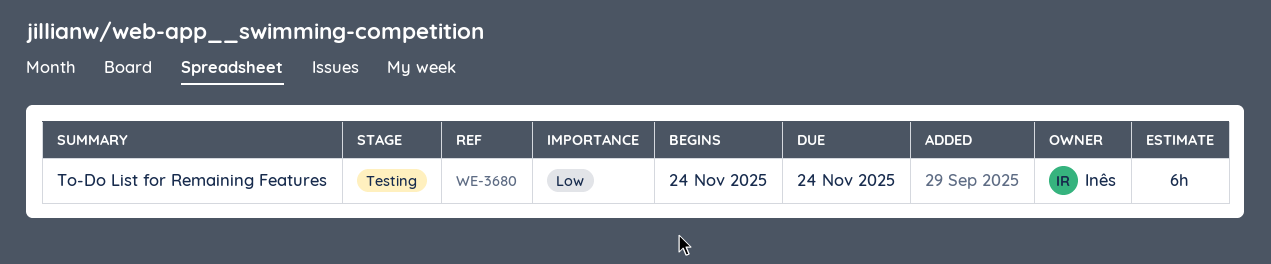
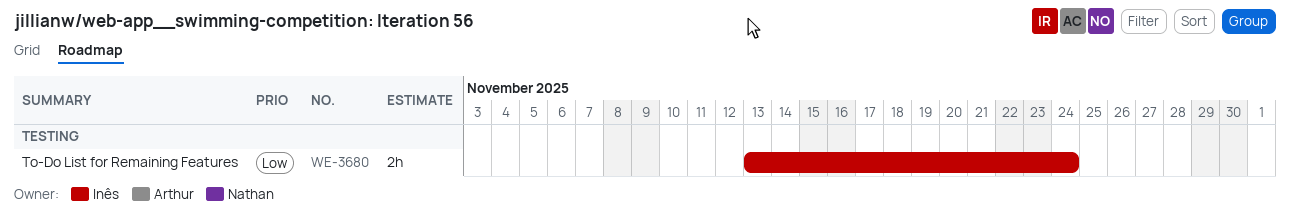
WE-3680, estimate: 6h -> 2h
WE-3680, start: Nov 24 -> Nov 13

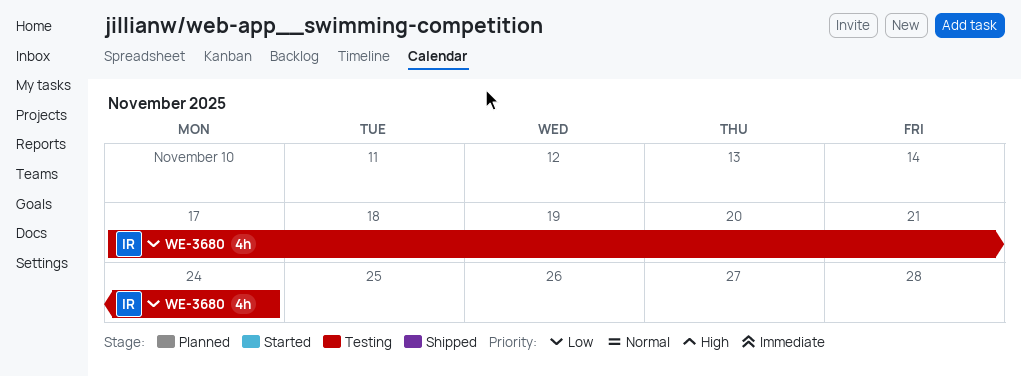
WE-3680, estimate: 2h -> 4h
WE-3680, start: Nov 13 -> Nov 17

